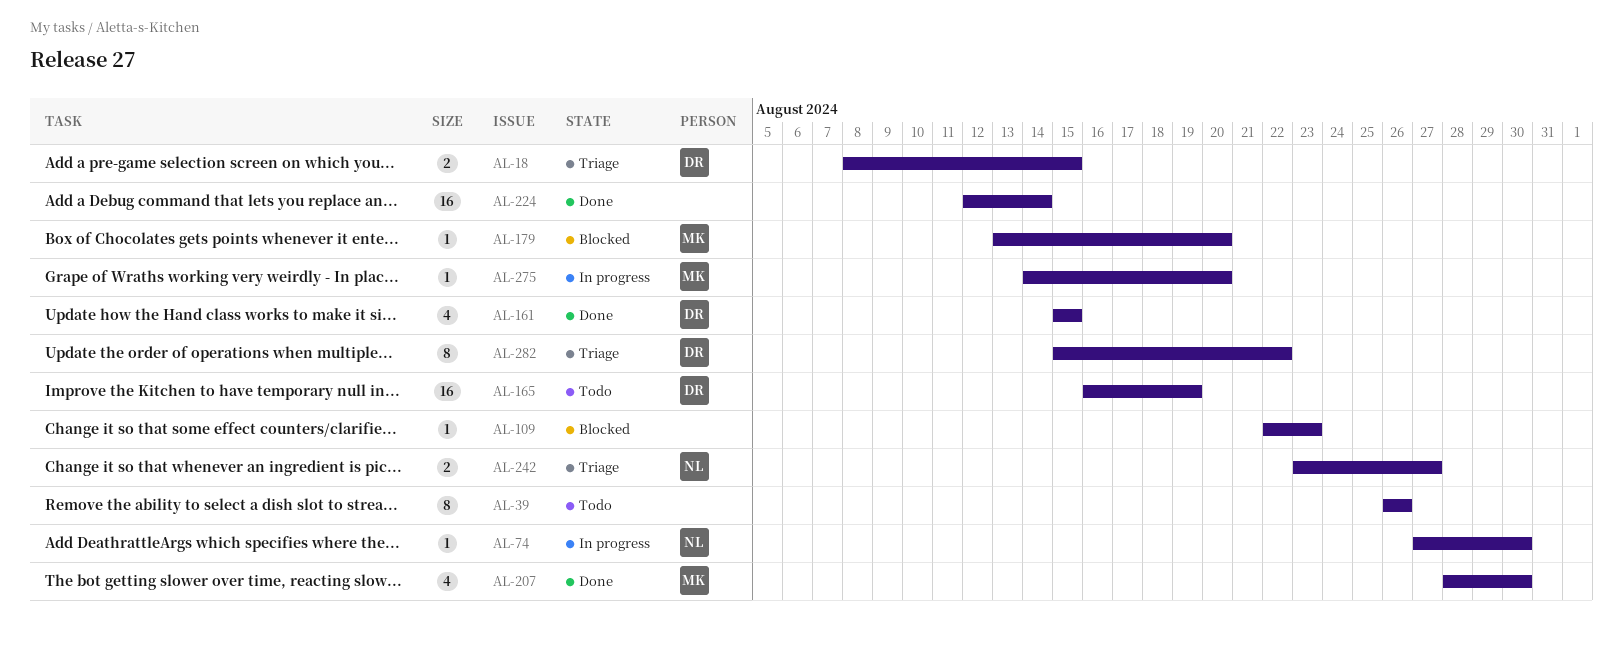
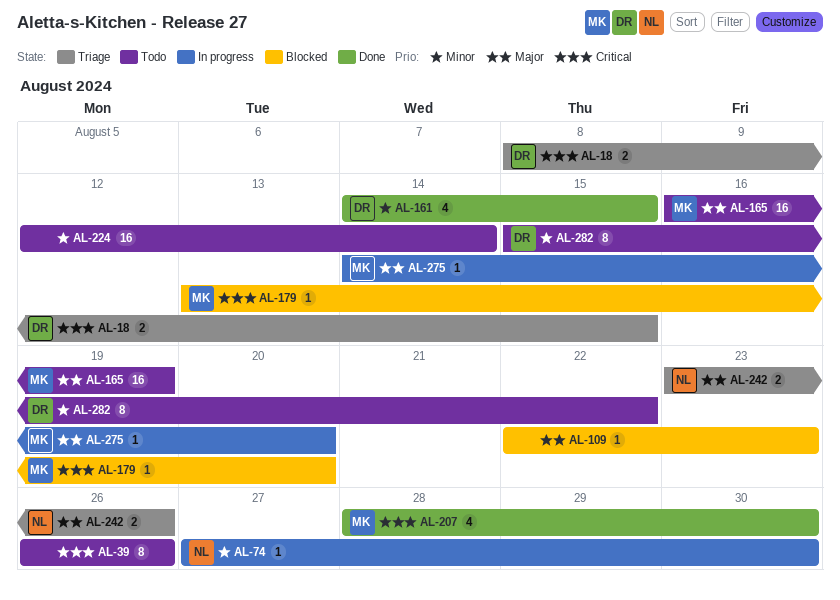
AL-161, start: Aug 15 -> Aug 14
AL-165, owner: DR -> MK
AL-224, status: Done -> Todo
AL-242, due: Aug 27 -> Aug 26
AL-282, status: Triage -> Todo

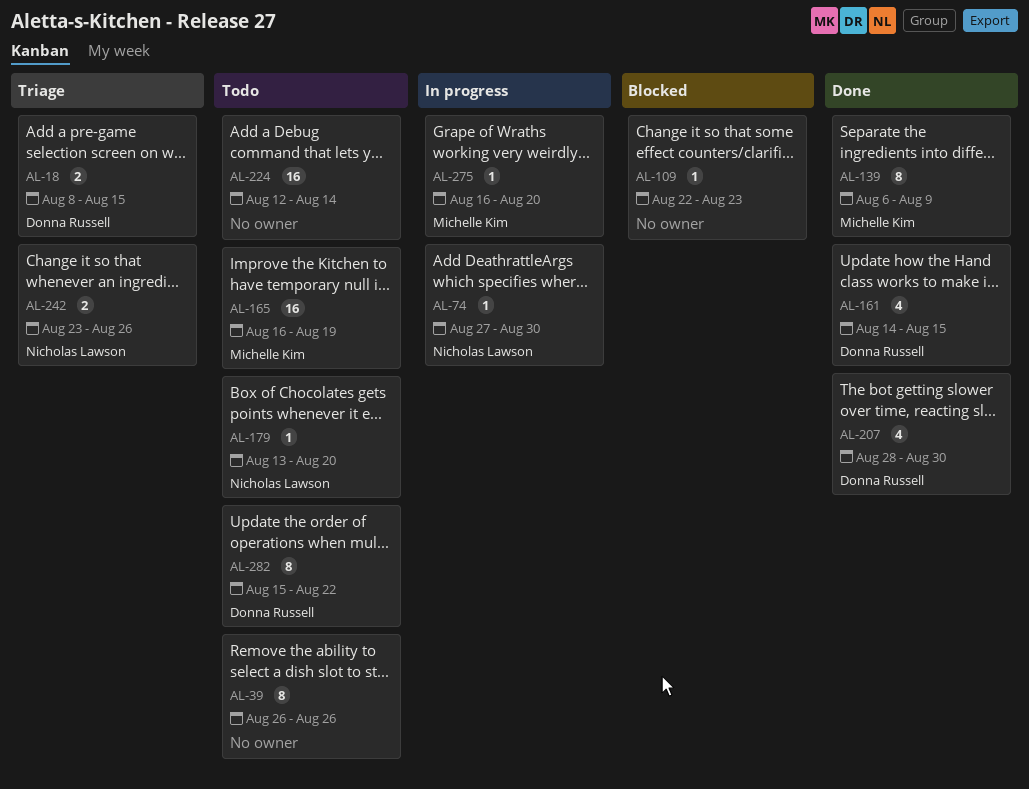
AL-139: none -> present
AL-179, status: Blocked -> Todo
AL-179, owner: Michelle Kim -> Nicholas Lawson
AL-207, owner: Michelle Kim -> Donna Russell
AL-275, start: Aug 14 -> Aug 16

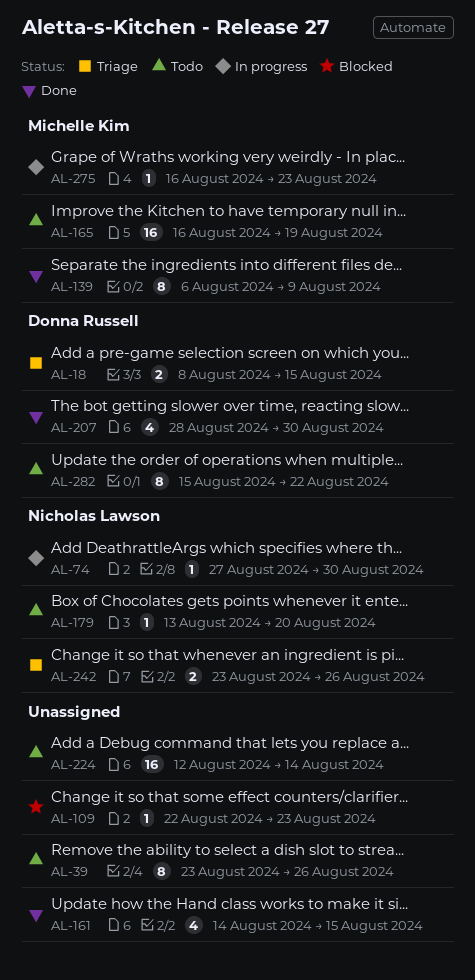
AL-39, start: Aug 26 -> Aug 23
AL-161, owner: Donna Russell -> none
AL-275, due: Aug 20 -> Aug 23

